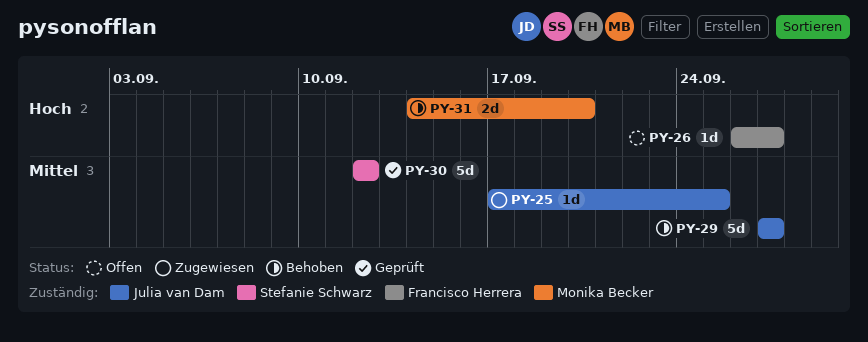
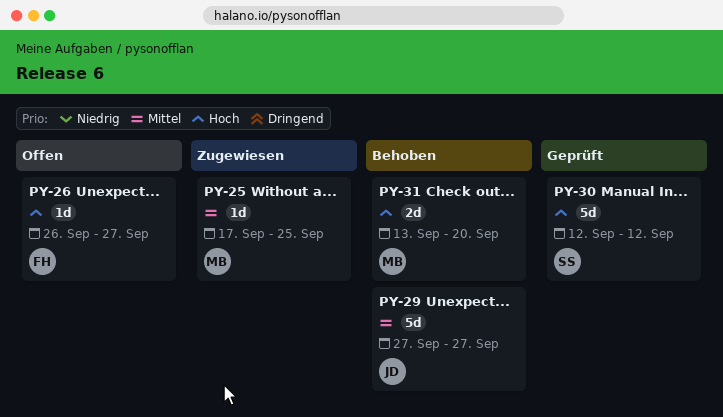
PY-25, owner: Julia van Dam -> Monika Becker
PY-30, priority: Mittel -> Hoch
PY-31, start: Sep 14 -> Sep 13

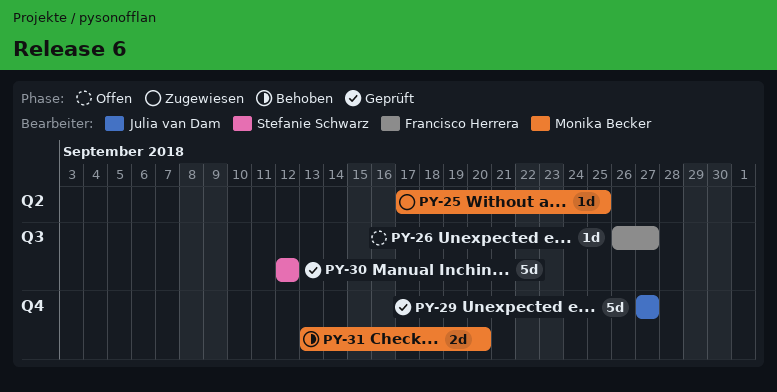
PY-29, status: Behoben -> Geprüft

